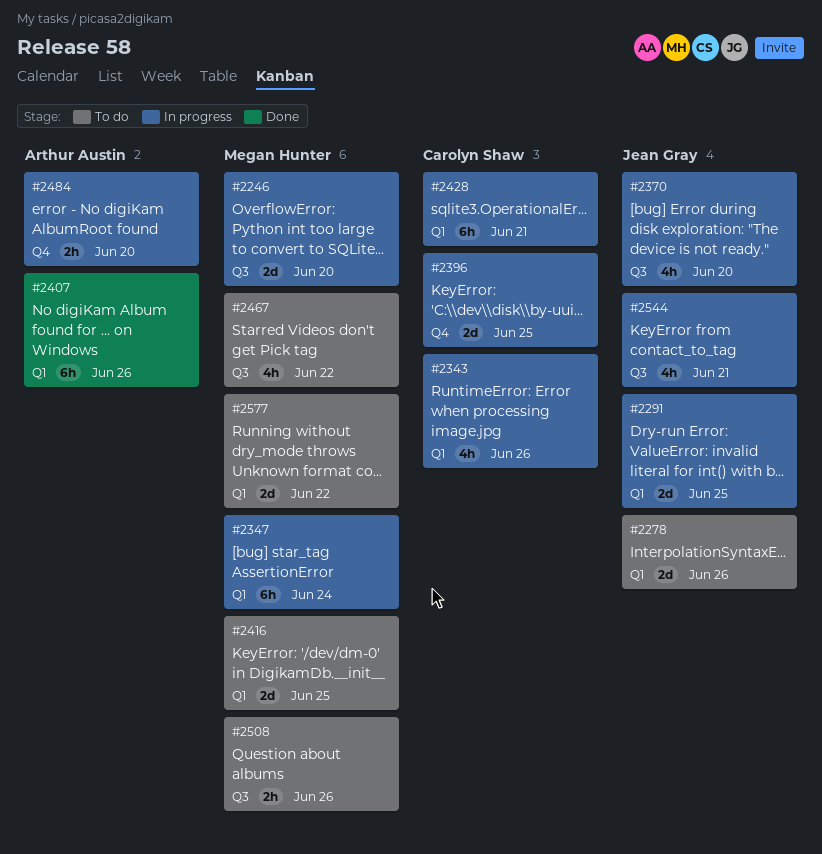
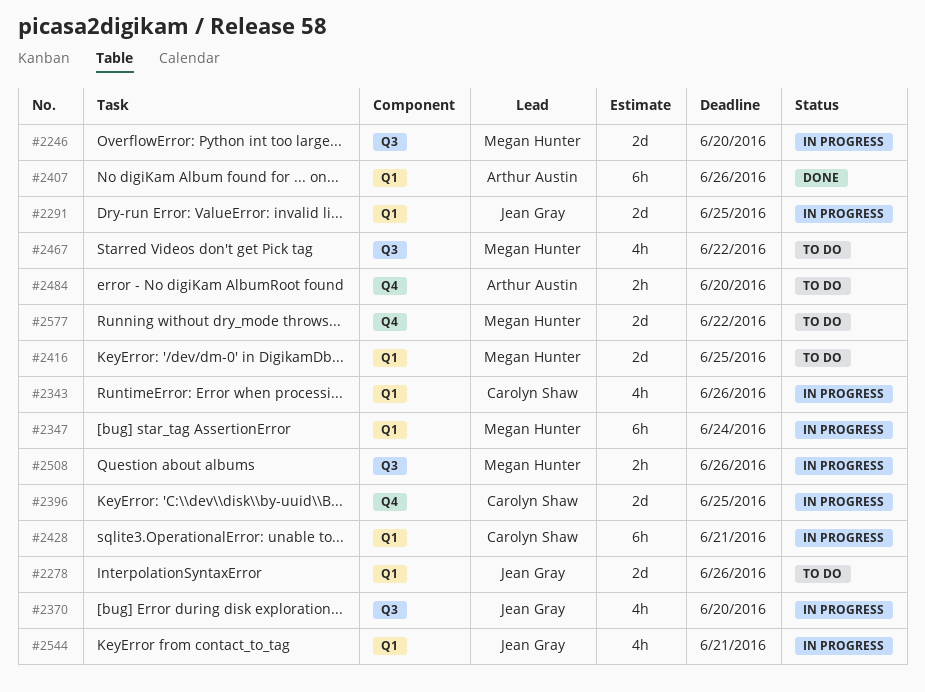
#2484, status: In progress -> To do
#2508, status: To do -> In progress
#2544, label: Q3 -> Q1
#2577, label: Q1 -> Q4

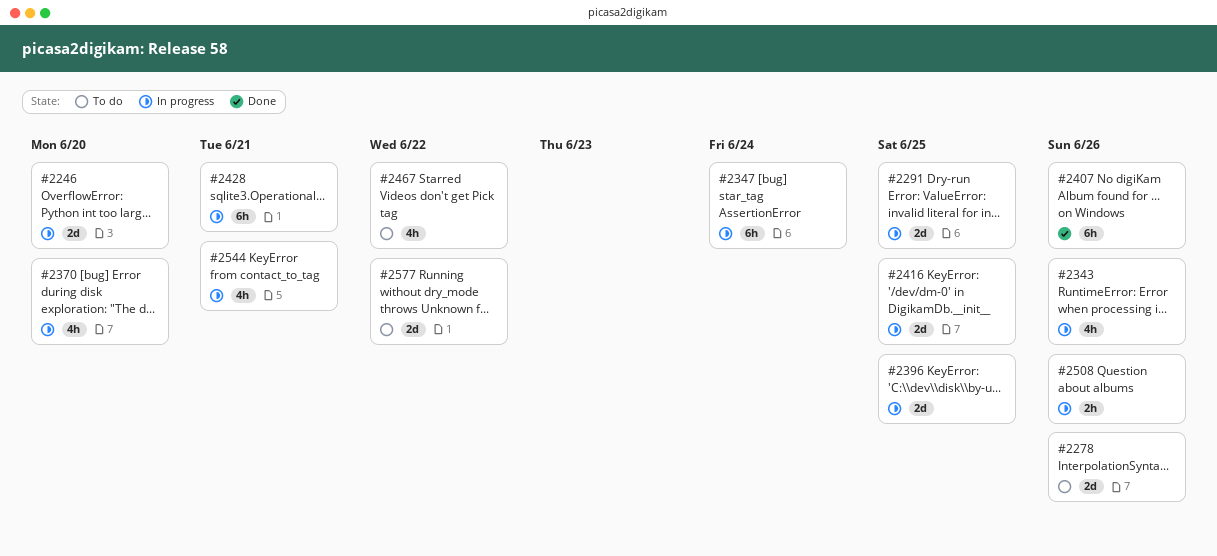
#2416, status: To do -> In progress
#2484: present -> none

